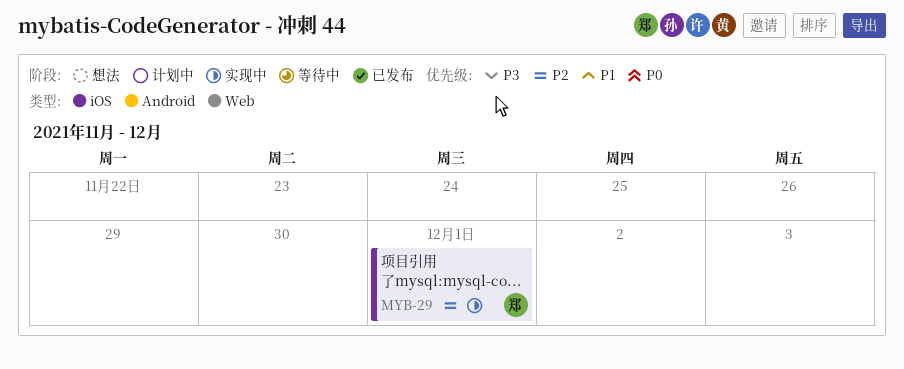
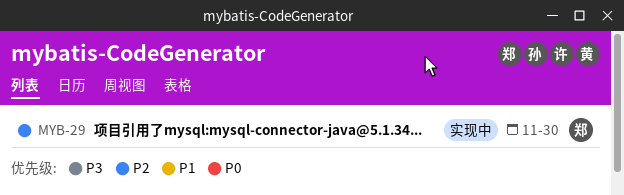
MYB-29, due: Dec 1 -> Nov 30

